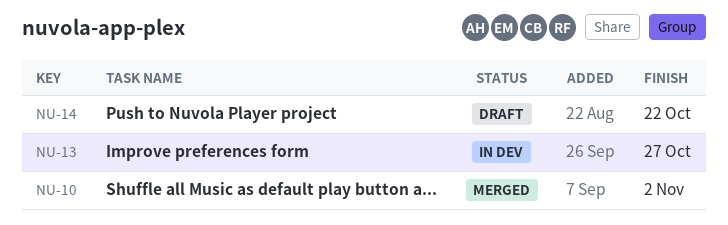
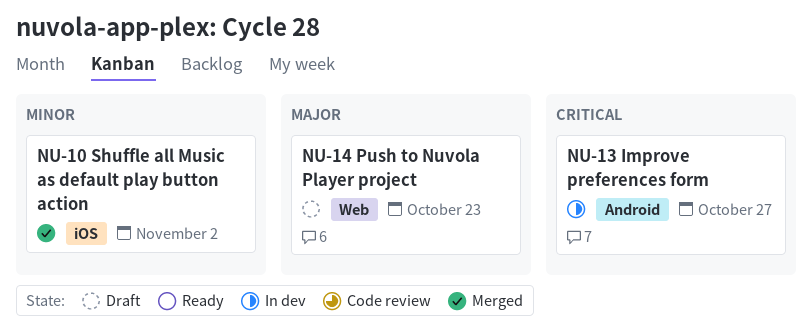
NU-14, due: Oct 22 -> Oct 23

